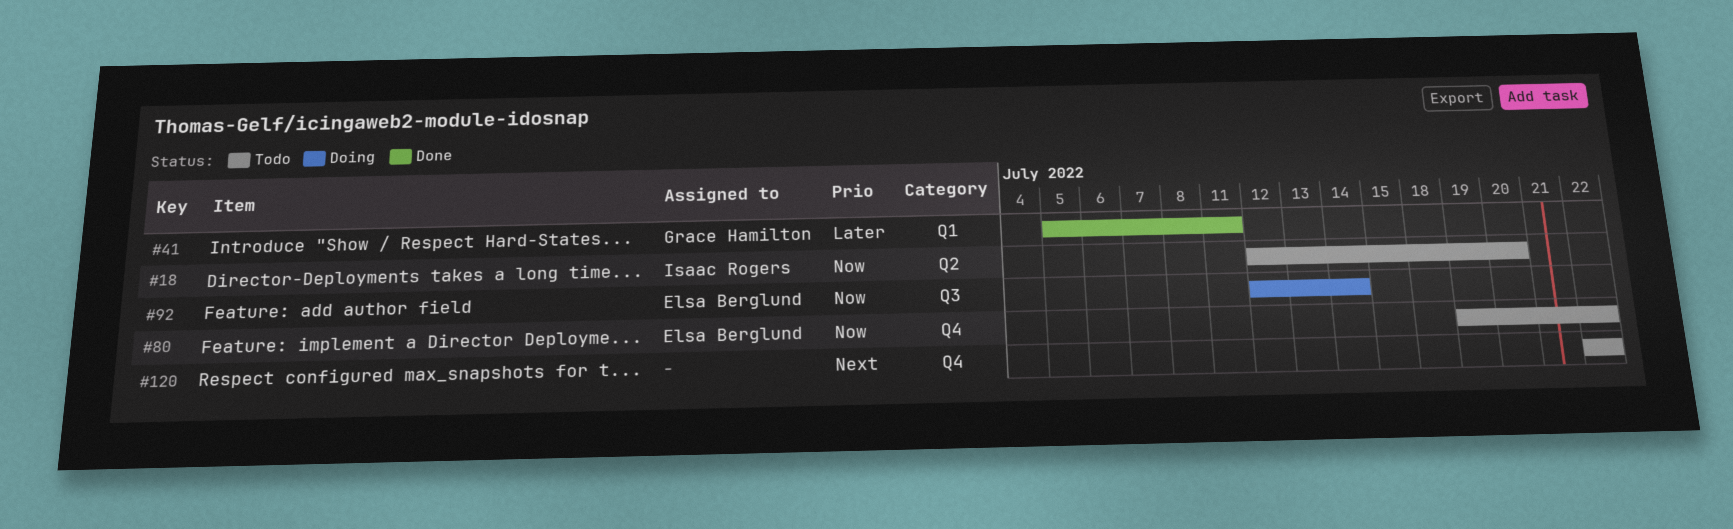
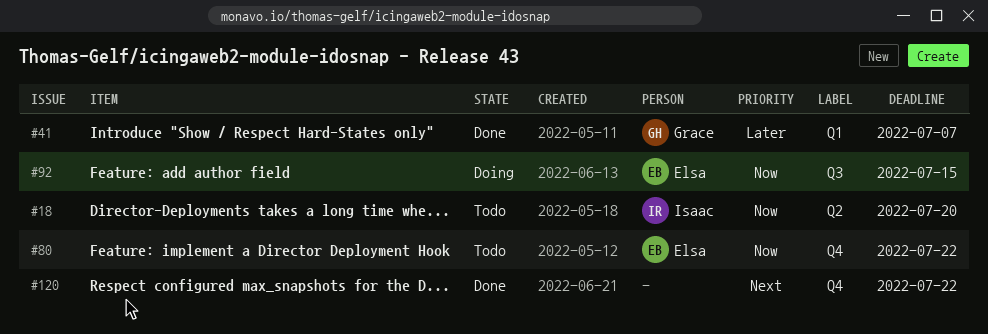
#41, due: Jul 11 -> Jul 7
#92, due: Jul 14 -> Jul 15
#120, status: Todo -> Done

